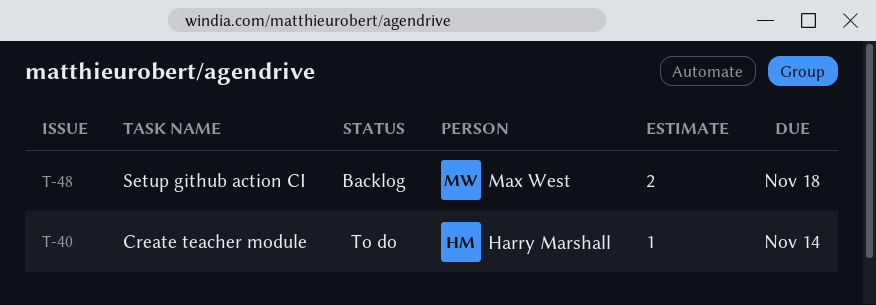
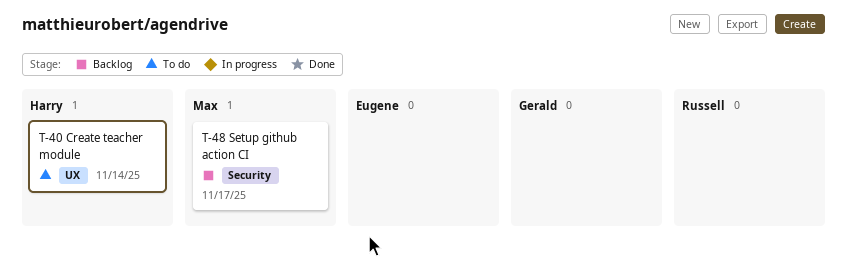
T-48, due: Nov 18 -> Nov 17

